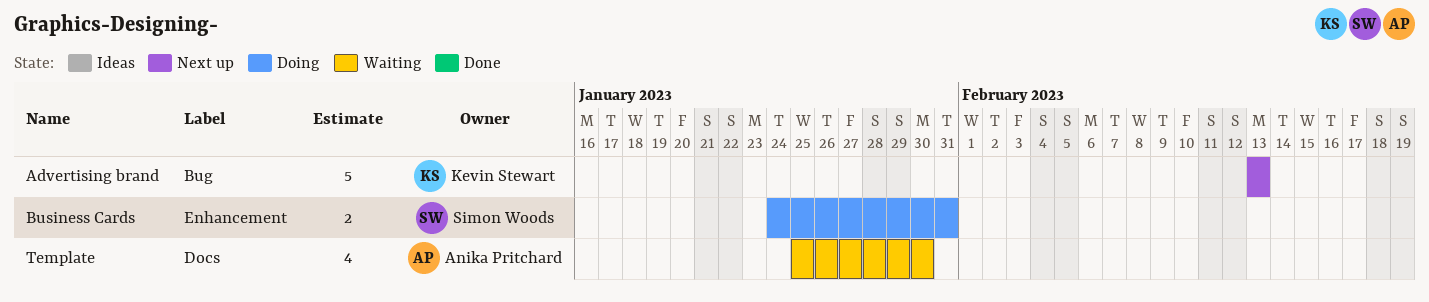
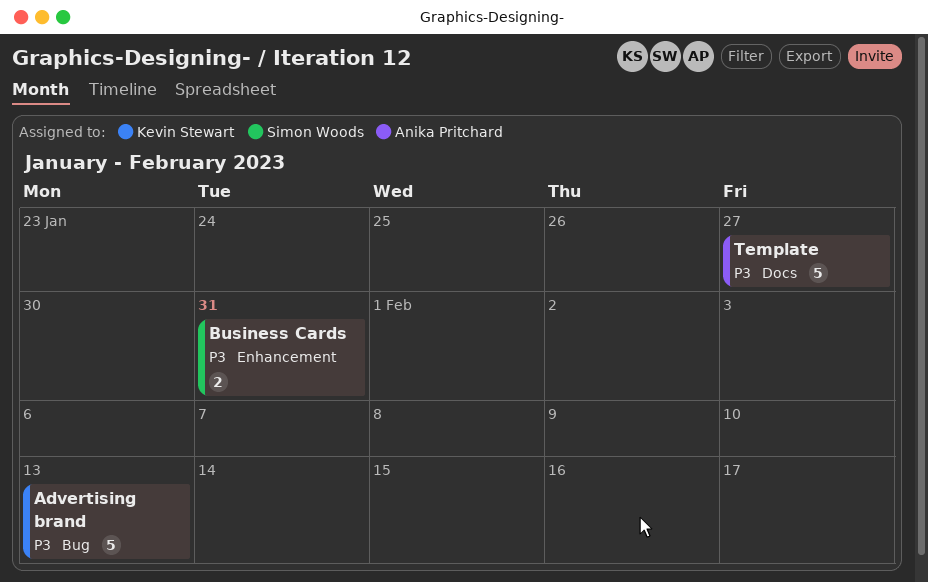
Template, estimate: 4 -> 5
Template, due: Jan 30 -> Jan 27

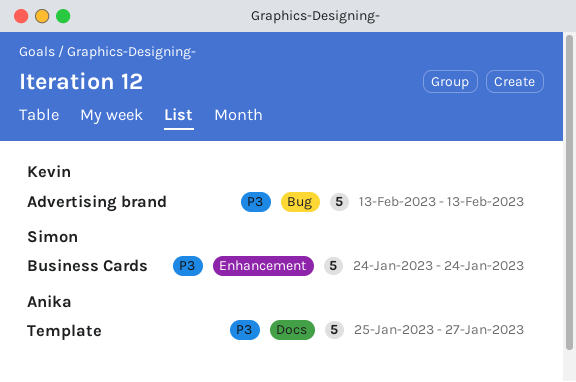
Business Cards, estimate: 2 -> 5
Business Cards, due: Jan 31 -> Jan 24

